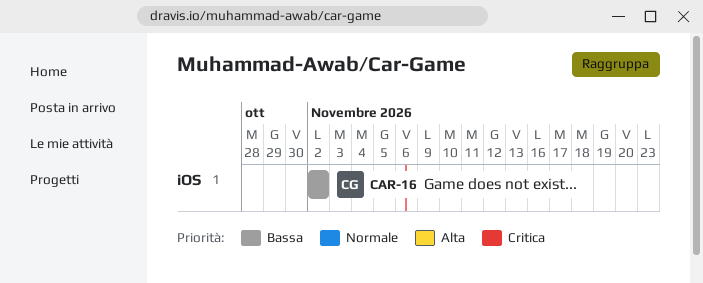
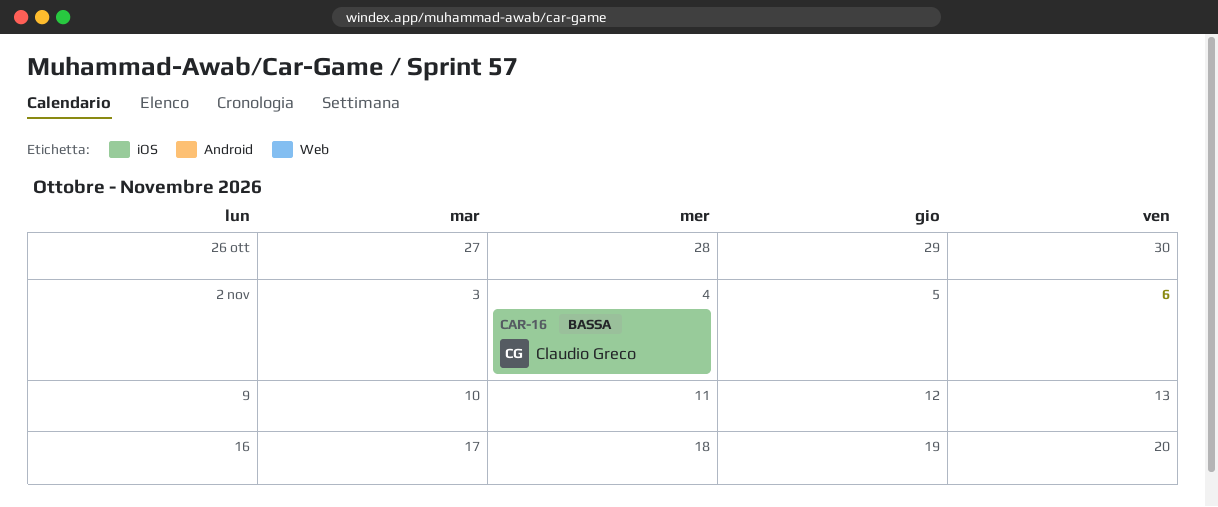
CAR-16, due: Nov 2 -> Nov 4

